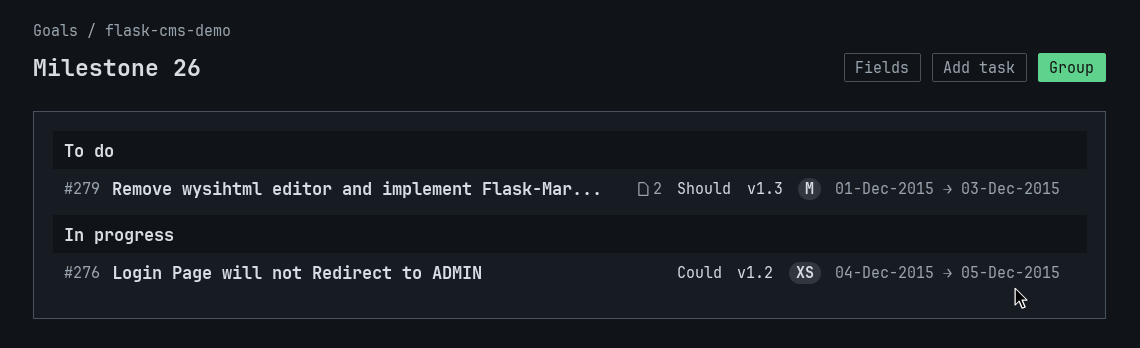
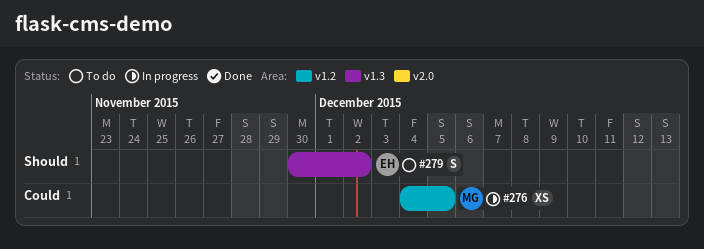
#279, estimate: M -> S
#279, start: Dec 1 -> Nov 30
#279, due: Dec 3 -> Dec 2

